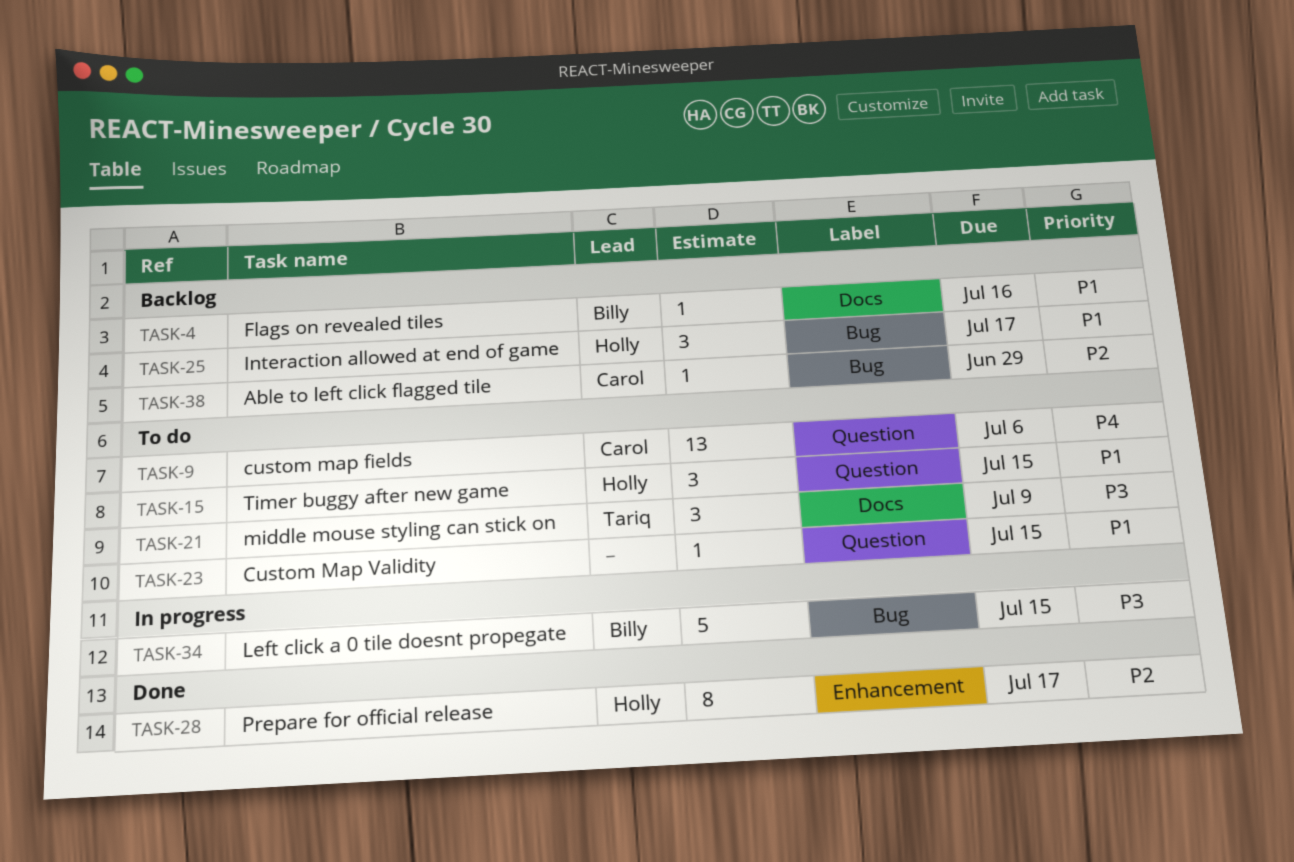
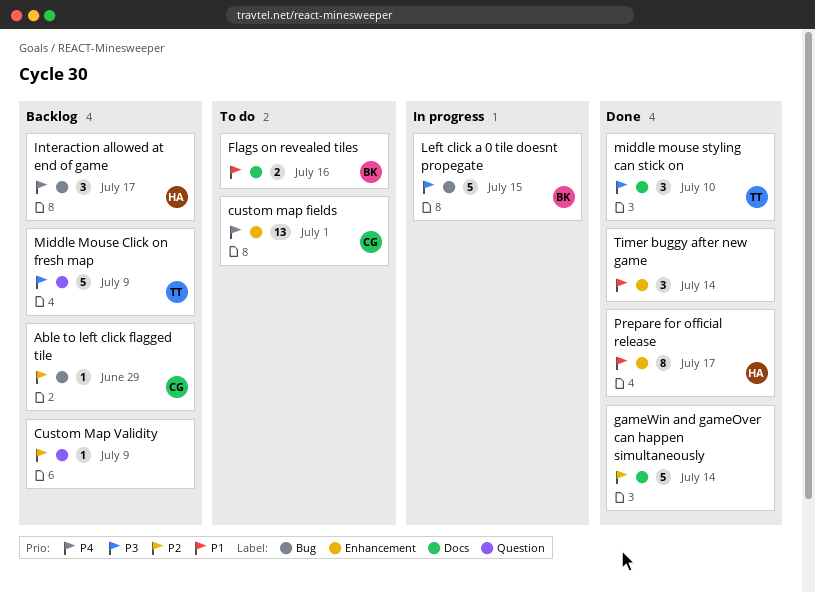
custom map fields, label: Question -> Enhancement
custom map fields, due: Jul 6 -> Jul 1
Custom Map Validity, status: To do -> Backlog
Custom Map Validity, priority: P1 -> P2
Custom Map Validity, due: Jul 15 -> Jul 9
Flags on revealed tiles, status: Backlog -> To do
Flags on revealed tiles, estimate: 1 -> 2
gameWin and gameOver can happen simultaneously: none -> present
Interaction allowed at end of game, priority: P1 -> P4
Middle Mouse Click on fresh map: none -> present
middle mouse styling can stick on, status: To do -> Done
middle mouse styling can stick on, due: Jul 9 -> Jul 10
Prepare for official release, priority: P2 -> P1
Timer buggy after new game, status: To do -> Done
Timer buggy after new game, owner: Holly -> none
Timer buggy after new game, label: Question -> Enhancement
Timer buggy after new game, due: Jul 15 -> Jul 14

